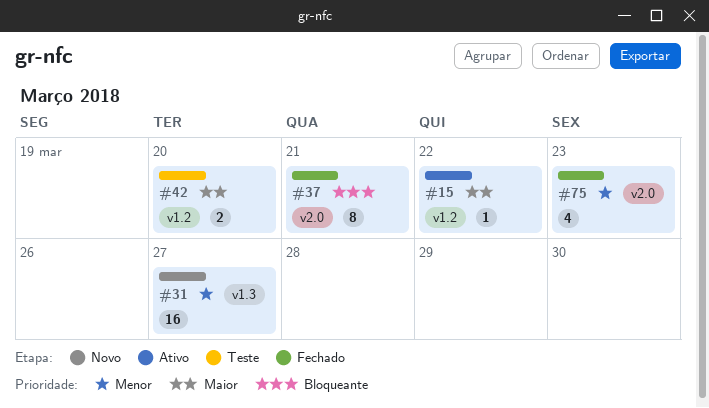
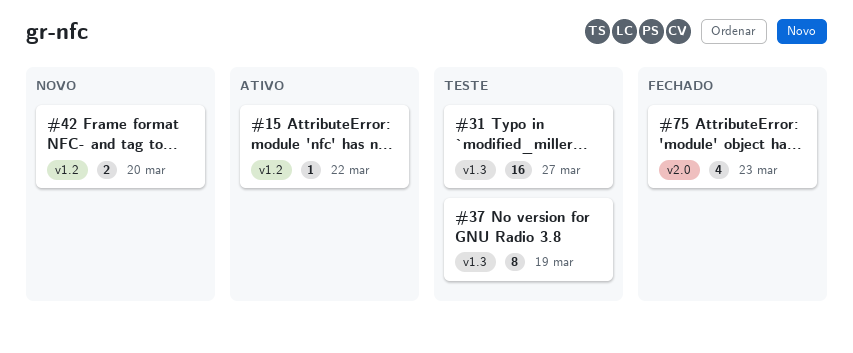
#31, status: Novo -> Teste
#37, status: Fechado -> Teste
#37, label: v2.0 -> v1.3
#37, due: Mar 21 -> Mar 19
#42, status: Teste -> Novo

